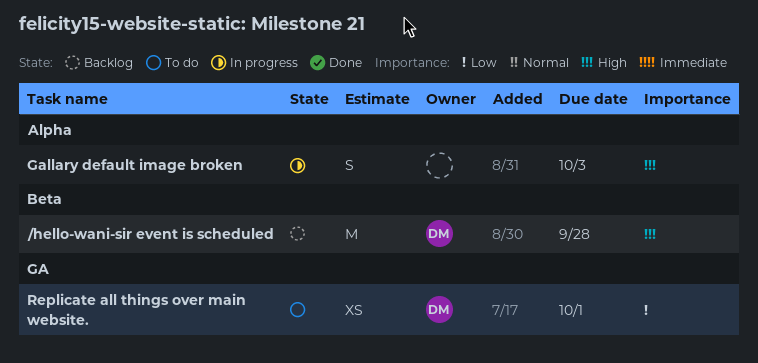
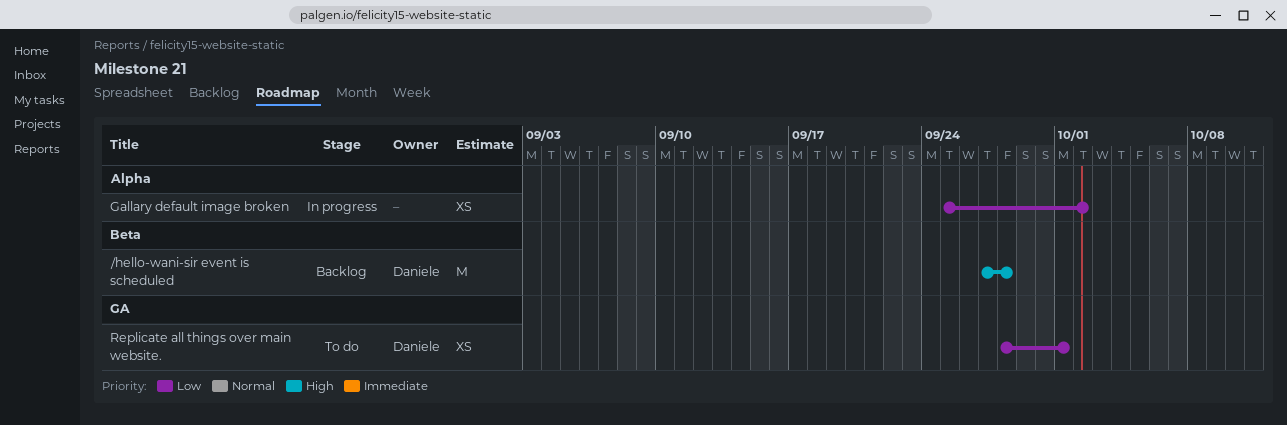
Gallary default image broken, priority: High -> Low
Gallary default image broken, estimate: S -> XS
Gallary default image broken, due: Oct 3 -> Oct 2

